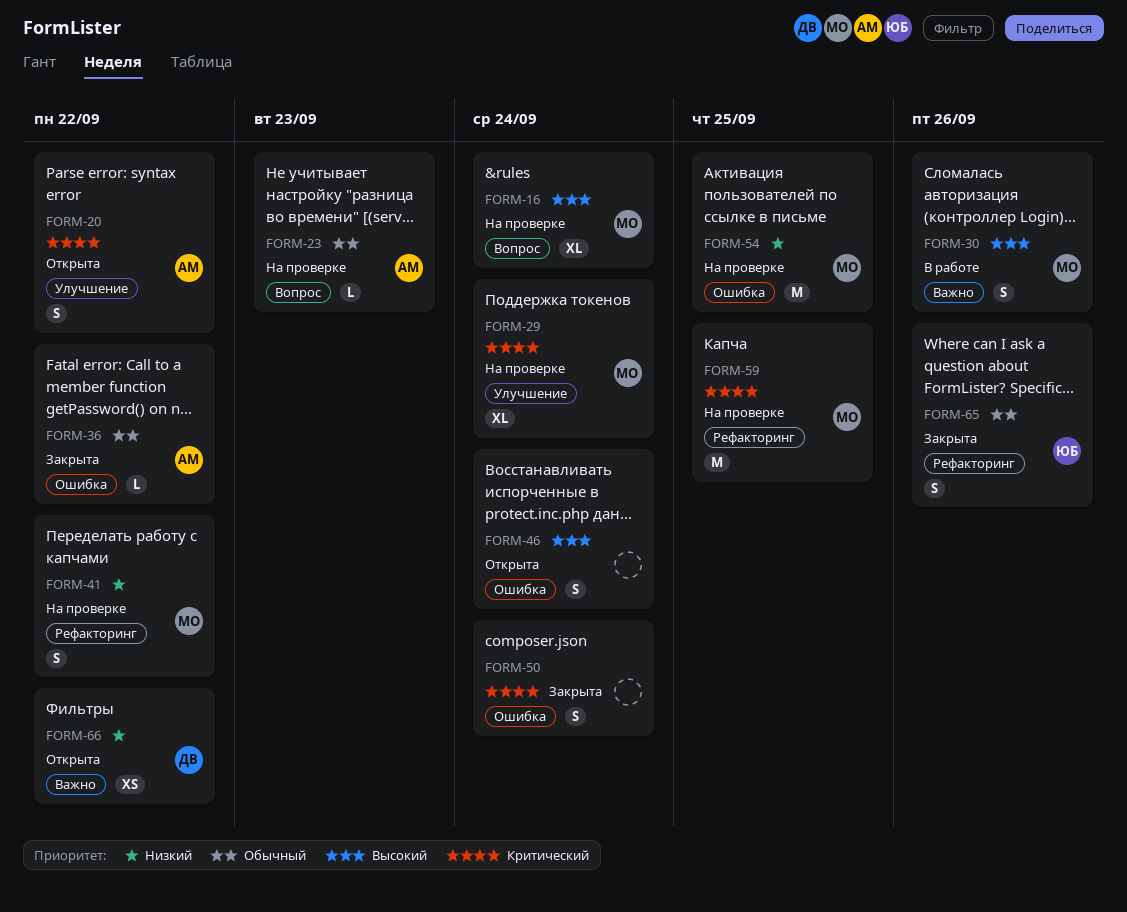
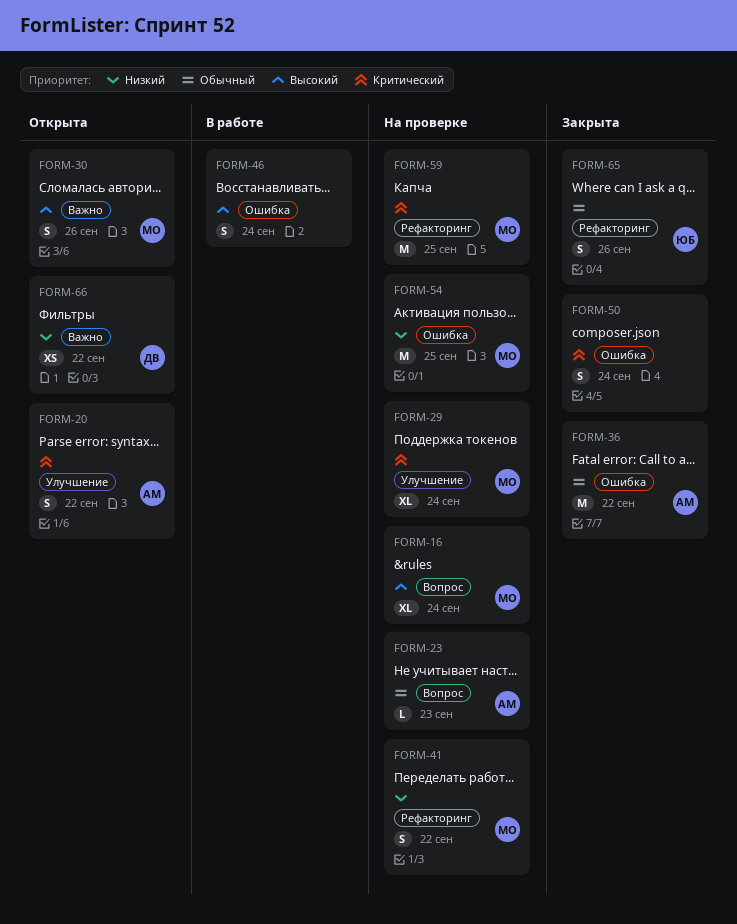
FORM-30, status: В работе -> Открыта
FORM-36, estimate: L -> M
FORM-46, status: Открыта -> В работе

